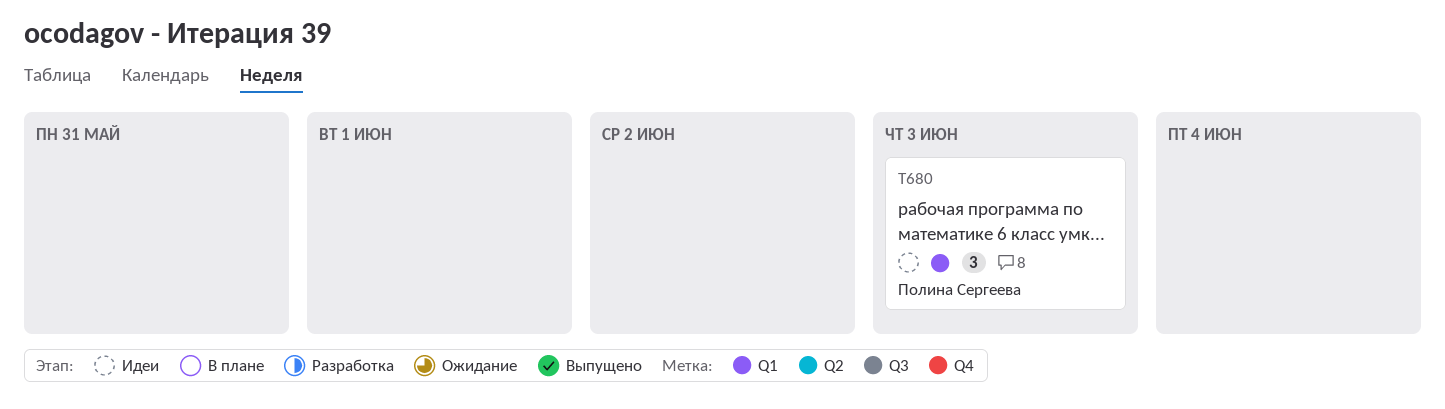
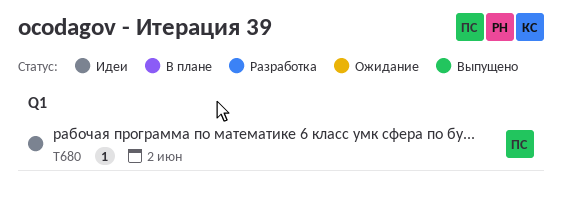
T680, estimate: 3 -> 1
T680, due: Jun 3 -> Jun 2

